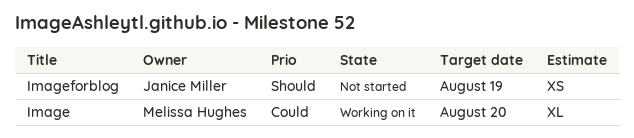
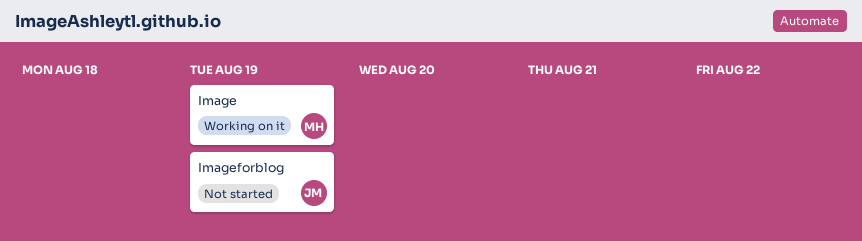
Image, due: Aug 20 -> Aug 19

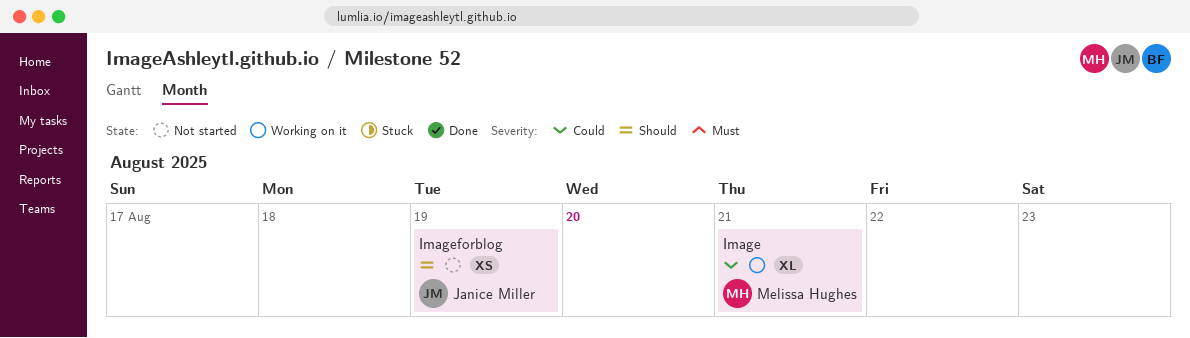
Image, due: Aug 19 -> Aug 21

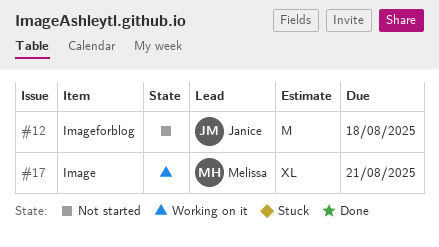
Imageforblog, estimate: XS -> M
Imageforblog, due: Aug 19 -> Aug 18

